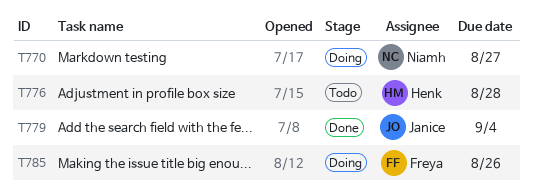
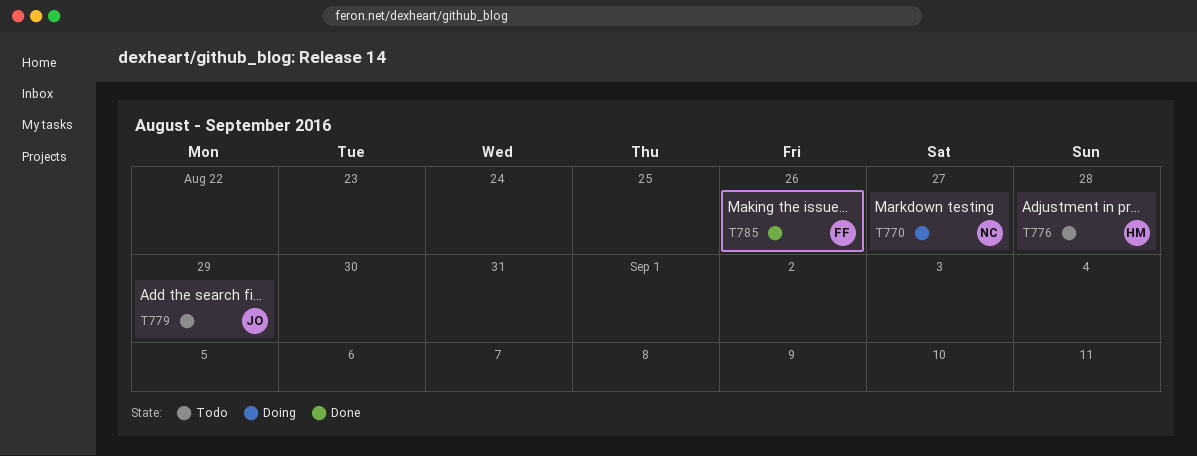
T779, status: Done -> Todo
T779, due: Sep 4 -> Aug 29
T785, status: Doing -> Done

